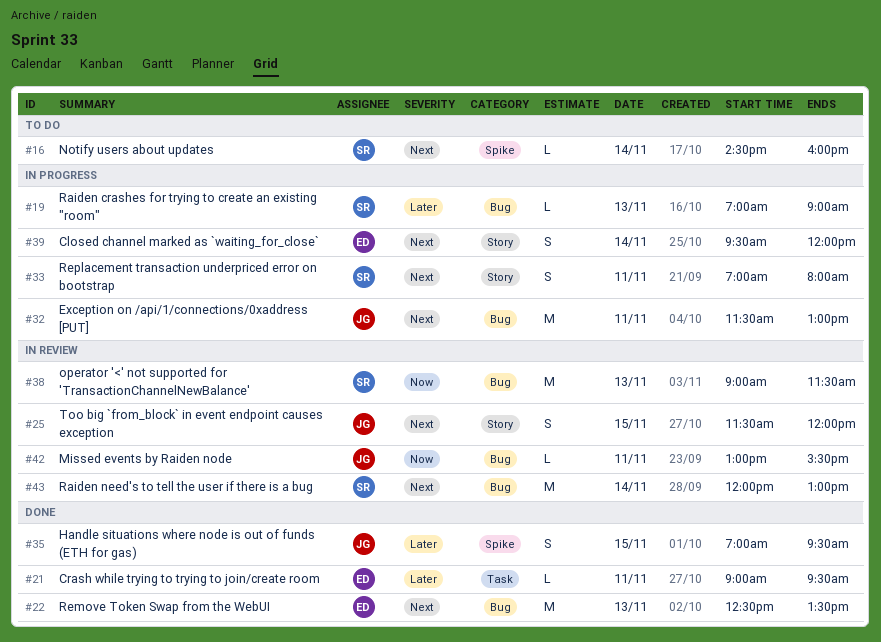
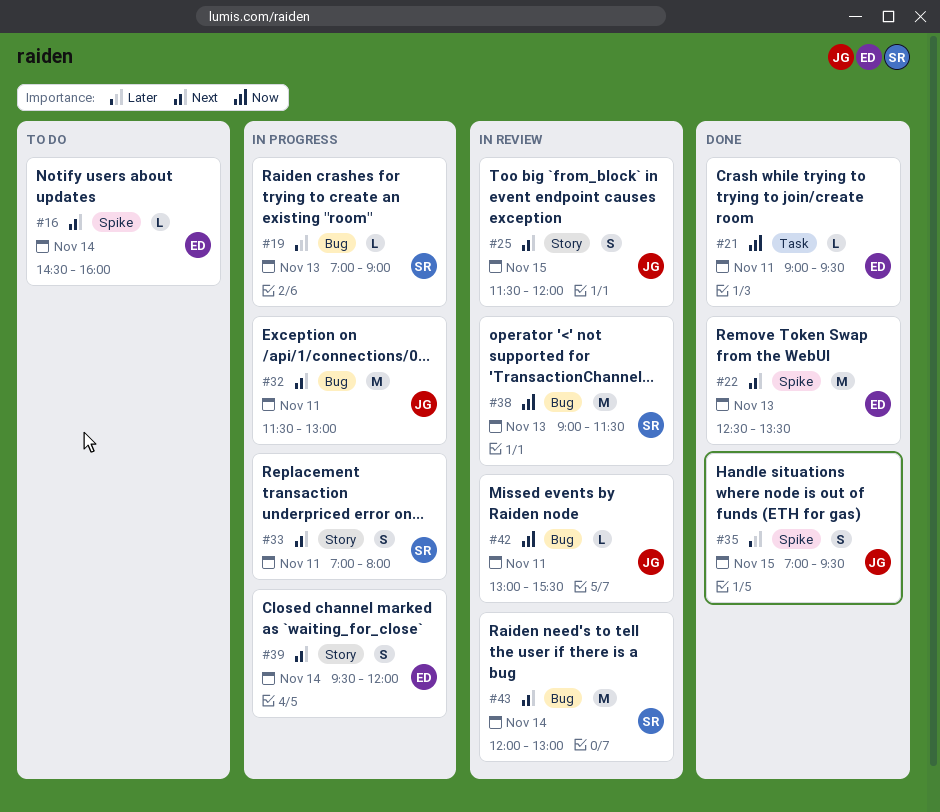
#16, owner: SR -> ED
#21, priority: Later -> Now
#22, label: Bug -> Spike

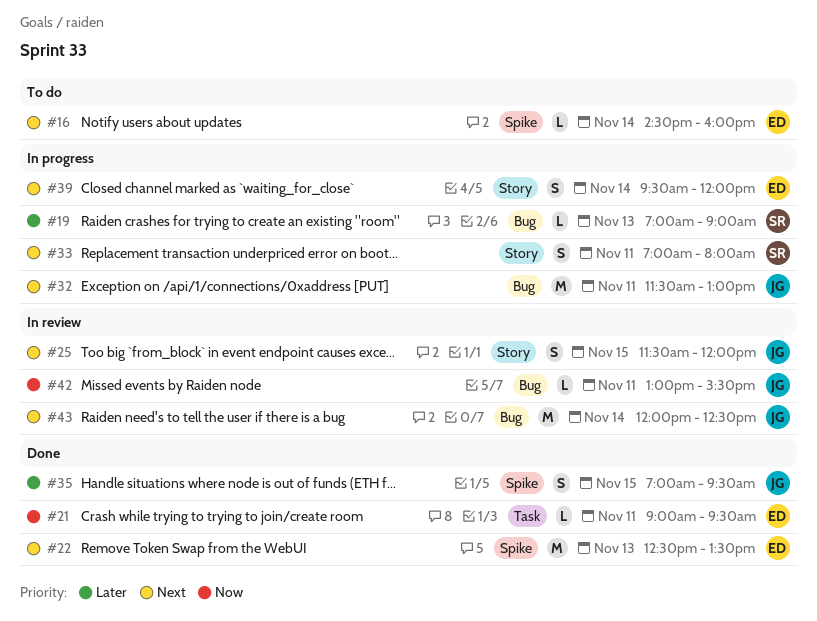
#38: present -> none
#43, owner: SR -> JG
#43, ends: 13:00 -> 12:30

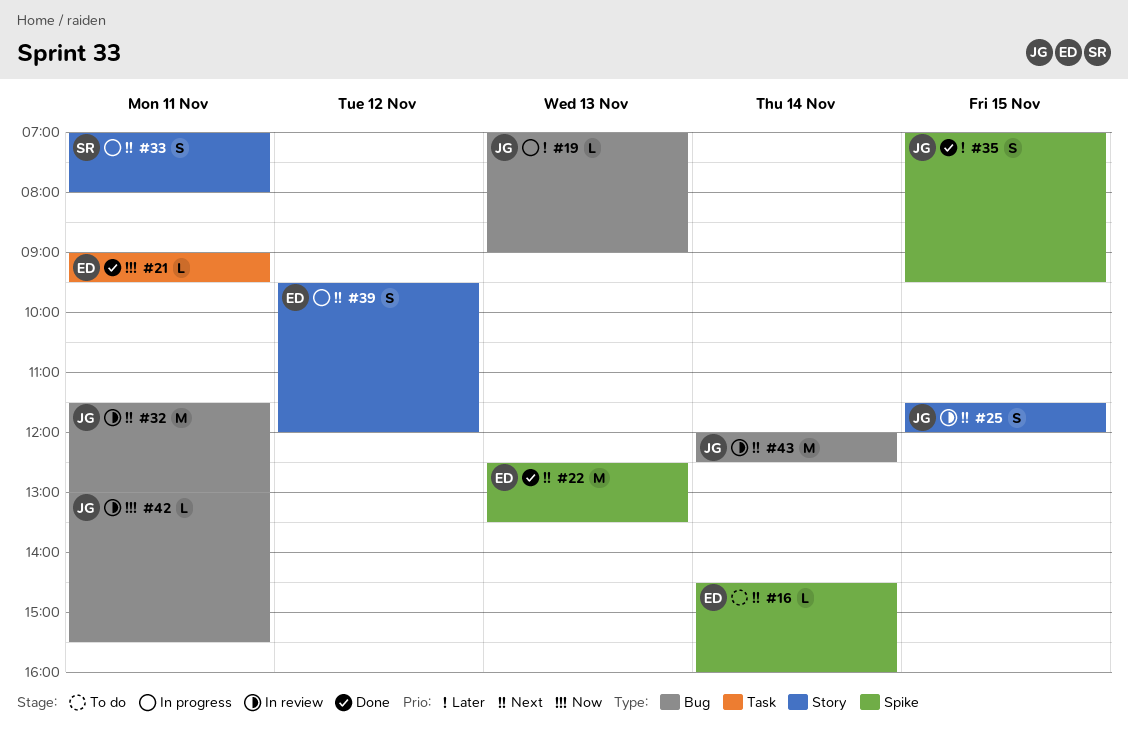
#19, owner: SR -> JG
#32, status: In progress -> In review
#39, day: Nov 14 -> Nov 12

